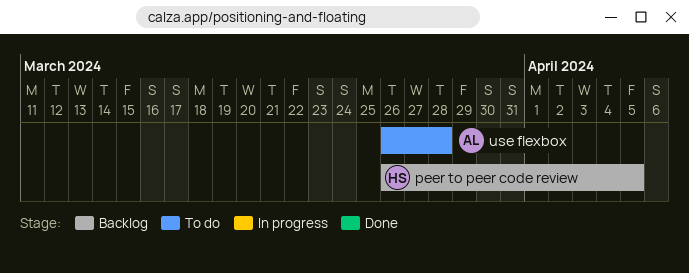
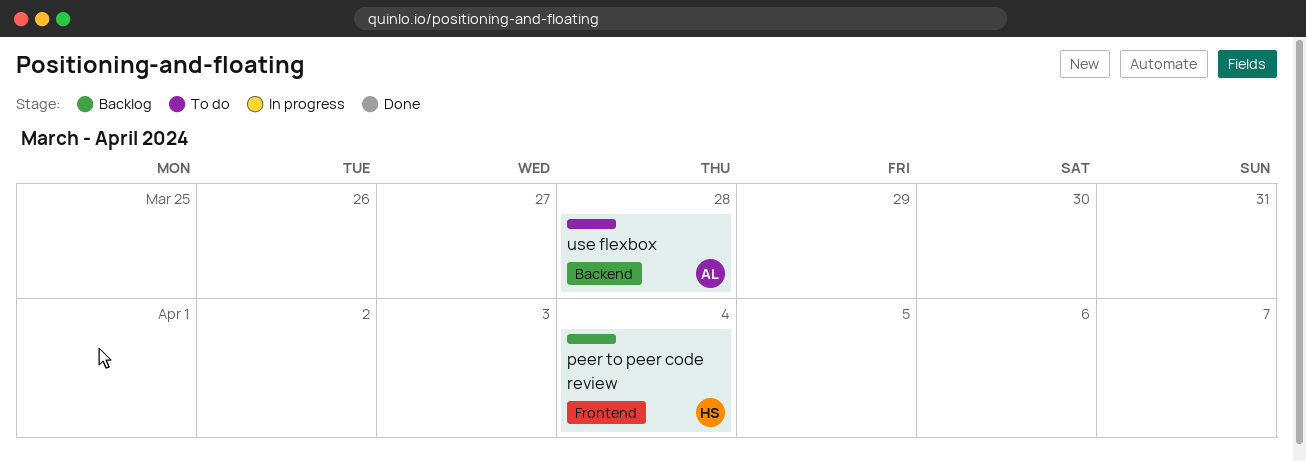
peer to peer code review, due: Apr 5 -> Apr 4

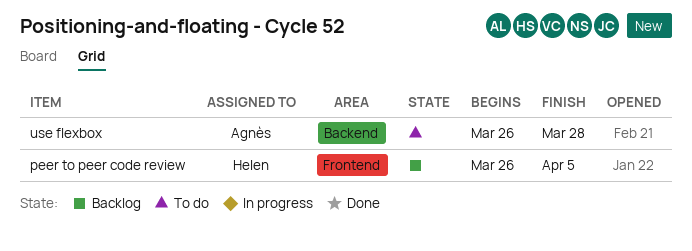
peer to peer code review, due: Apr 4 -> Apr 5

